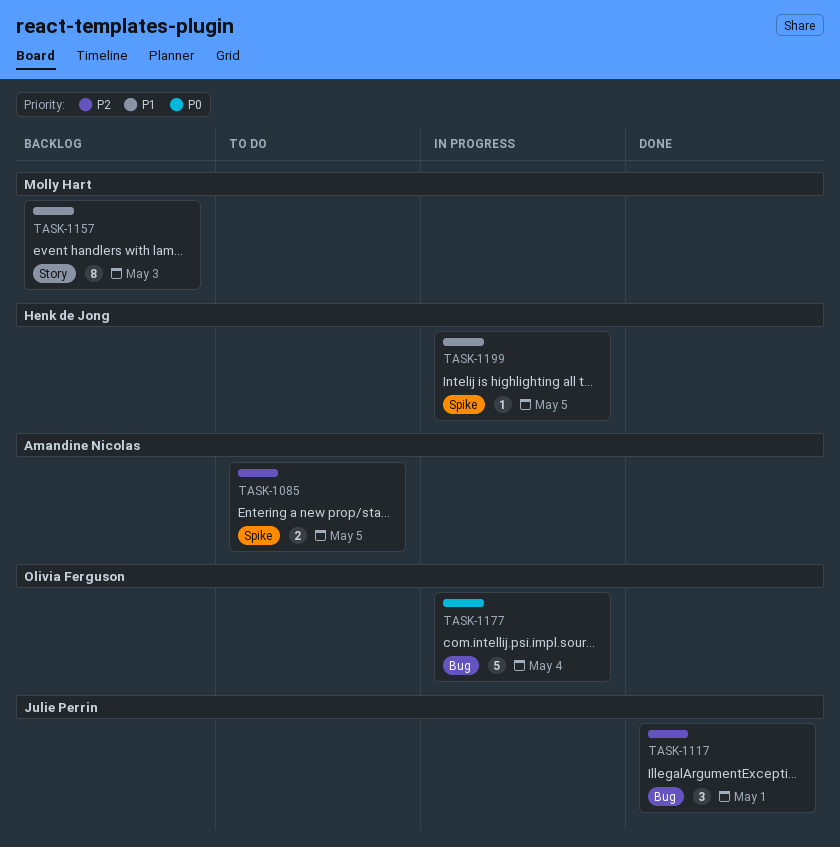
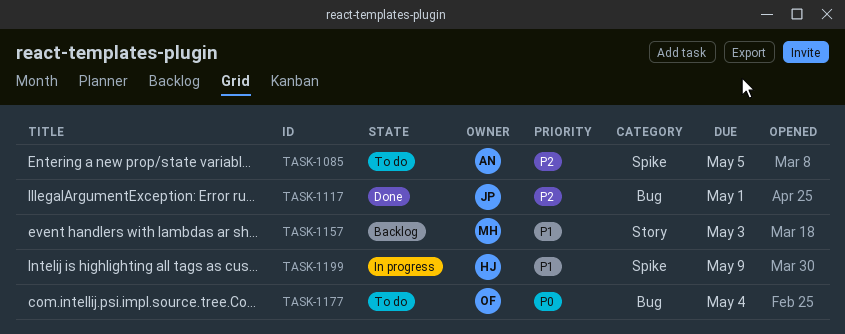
TASK-1177, status: In progress -> To do
TASK-1199, due: May 5 -> May 9

